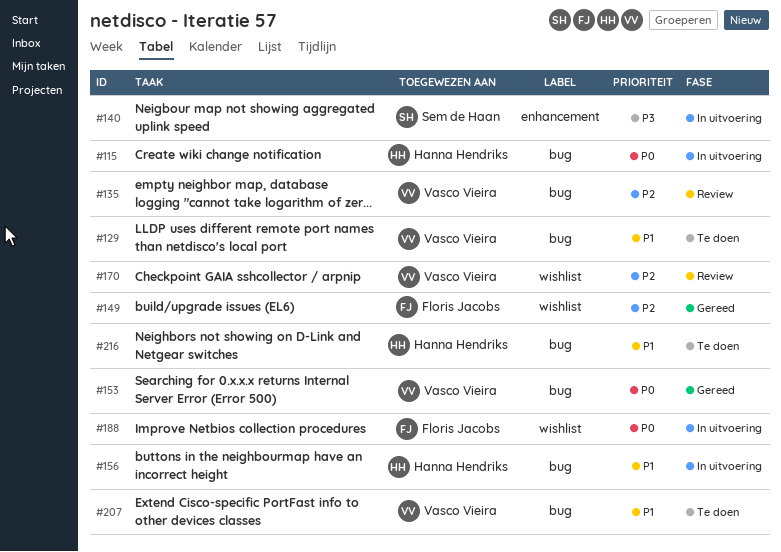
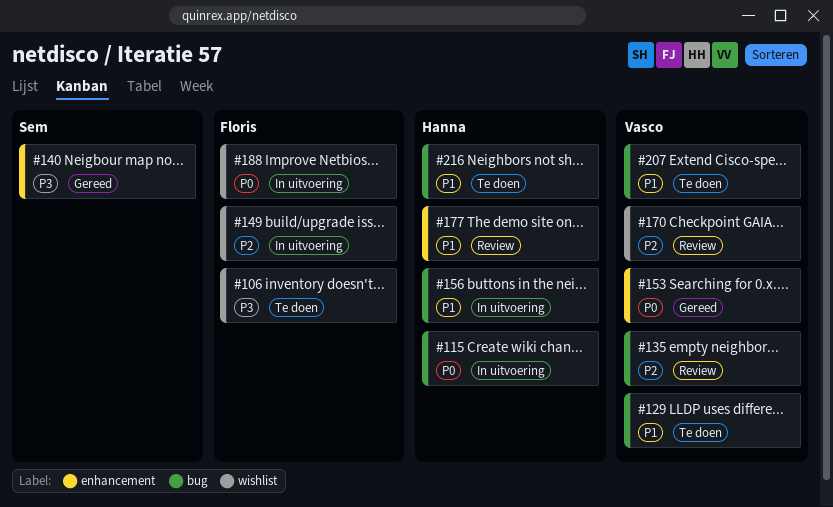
#106: none -> present
#140, status: In uitvoering -> Gereed
#149, status: Gereed -> In uitvoering
#153, label: bug -> enhancement
#177: none -> present

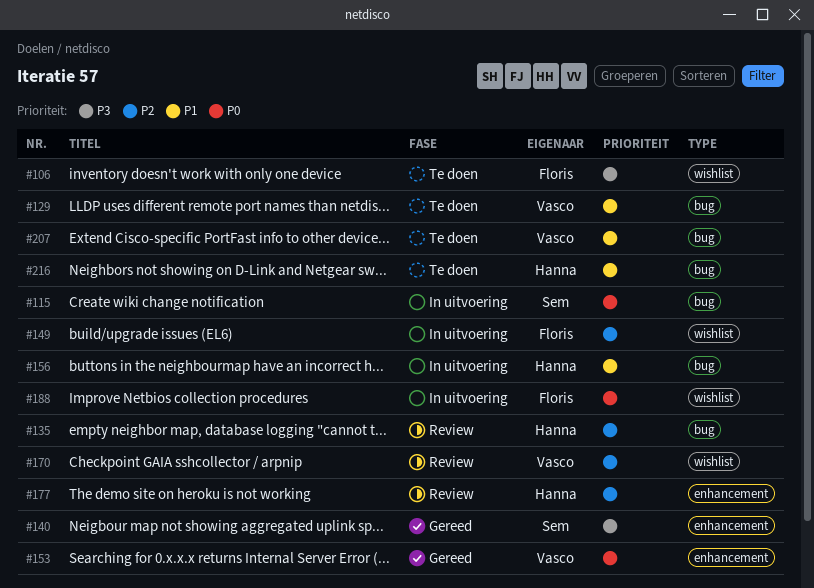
#115, owner: Hanna -> Sem
#135, owner: Vasco -> Hanna
#177, priority: P1 -> P2

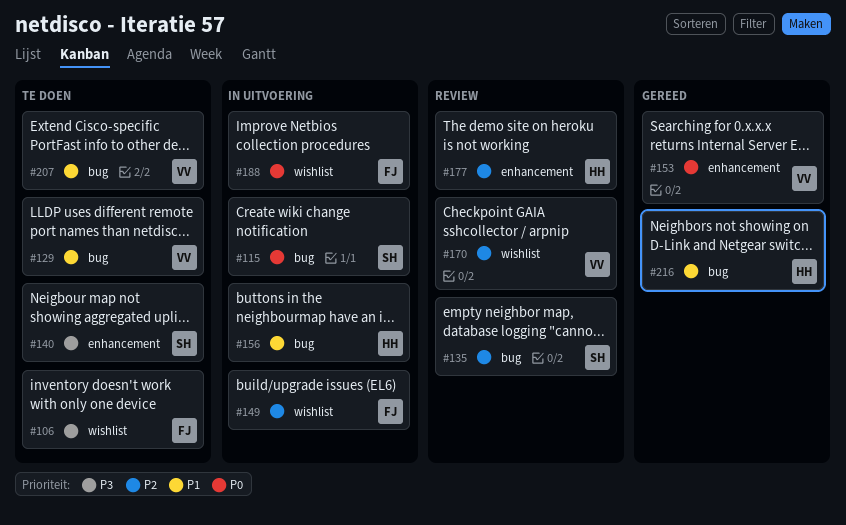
#135, owner: Hanna -> Sem
#140, status: Gereed -> Te doen
#216, status: Te doen -> Gereed

